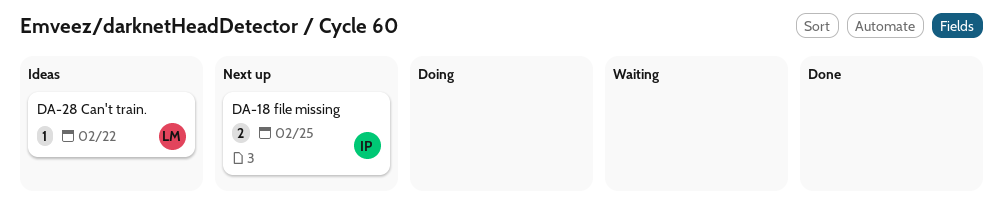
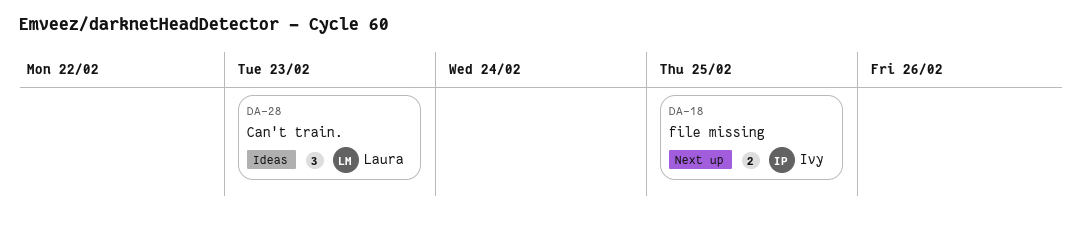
DA-28, estimate: 1 -> 3
DA-28, due: Feb 22 -> Feb 23

